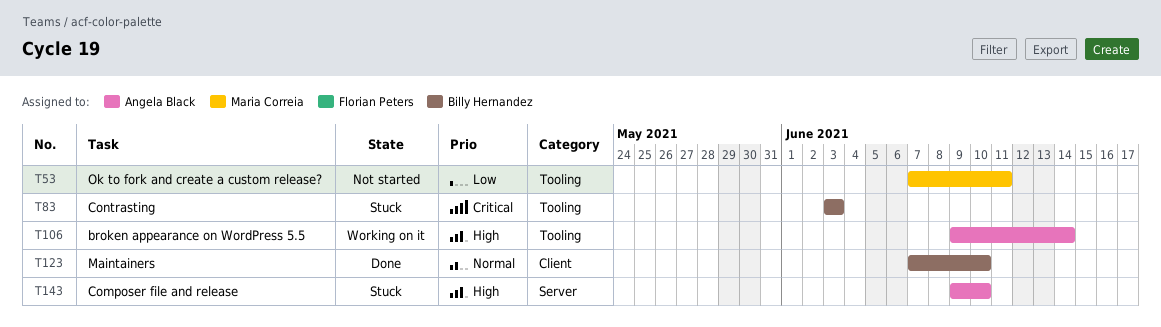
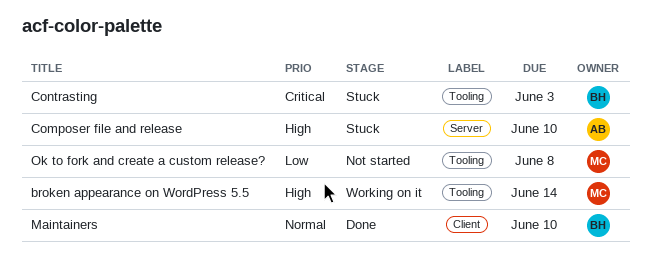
broken appearance on WordPress 5.5, owner: Angela Black -> Maria Correia
Ok to fork and create a custom release?, due: Jun 11 -> Jun 8

